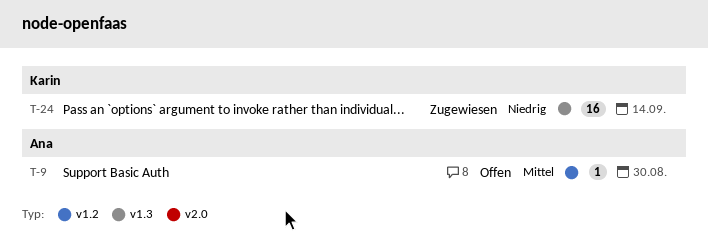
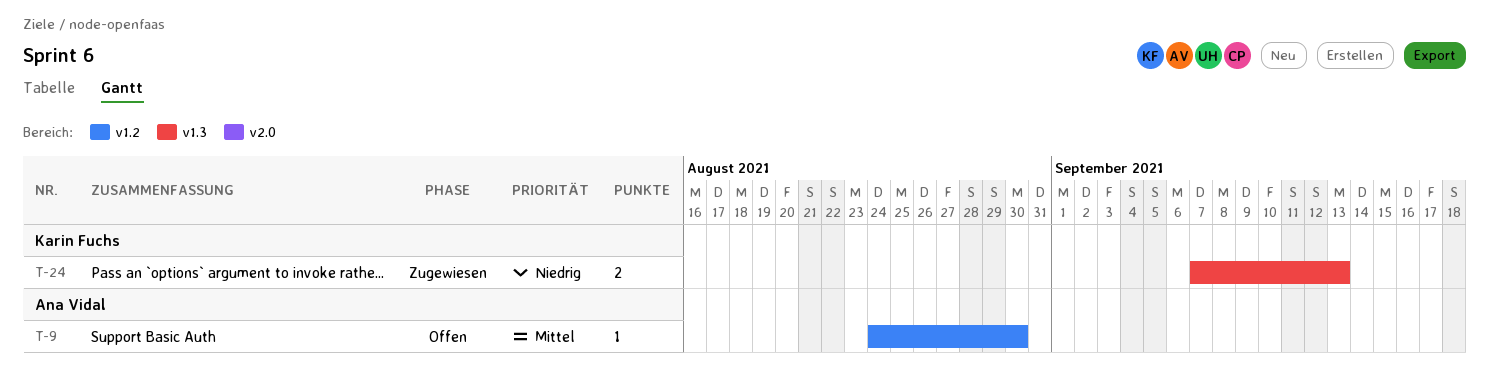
T-24, estimate: 16 -> 2
T-24, due: Sep 14 -> Sep 13

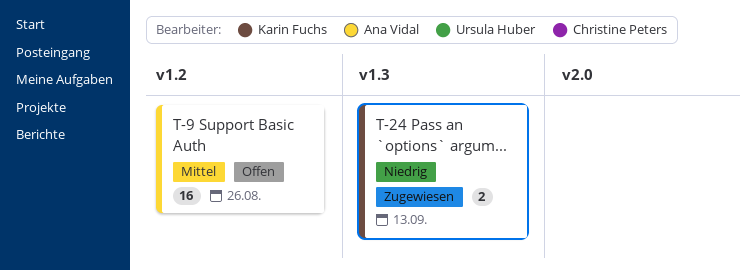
T-9, estimate: 1 -> 16
T-9, due: Aug 30 -> Aug 26

